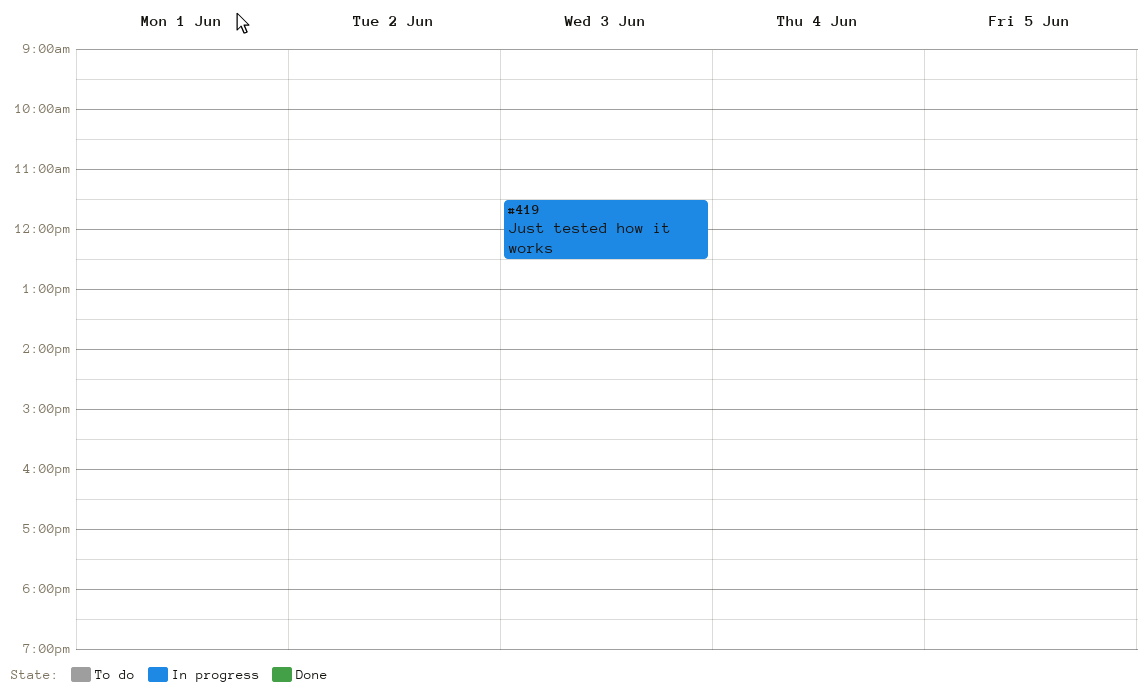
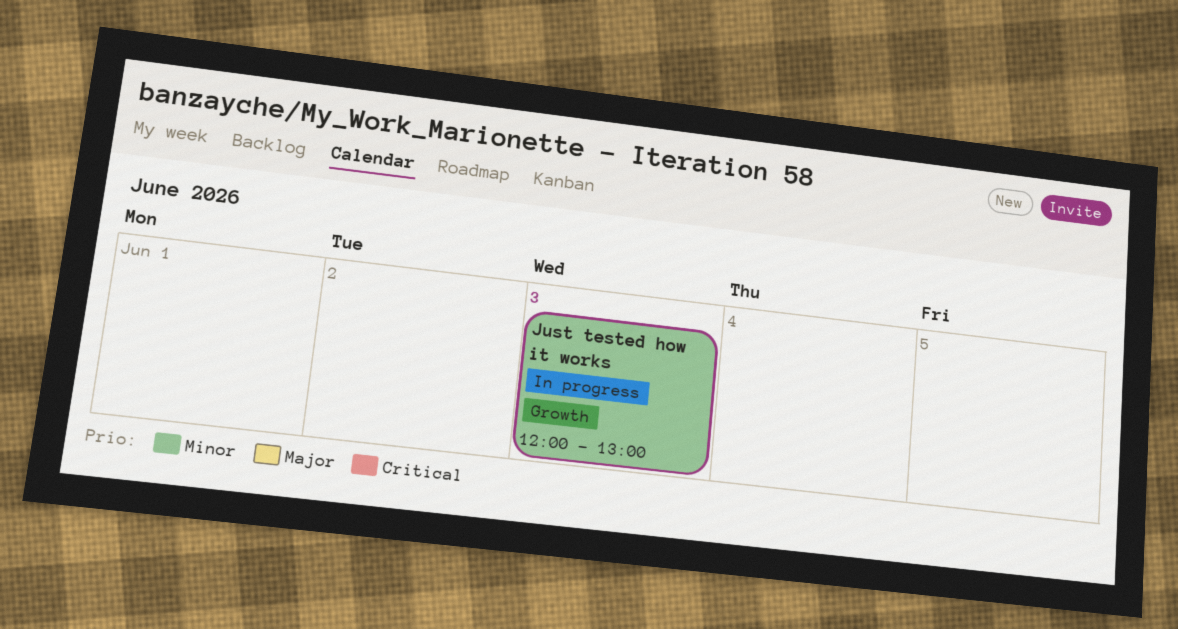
Just tested how it works, begins: 11:30 -> 12:00
Just tested how it works, ends: 12:30 -> 13:00

